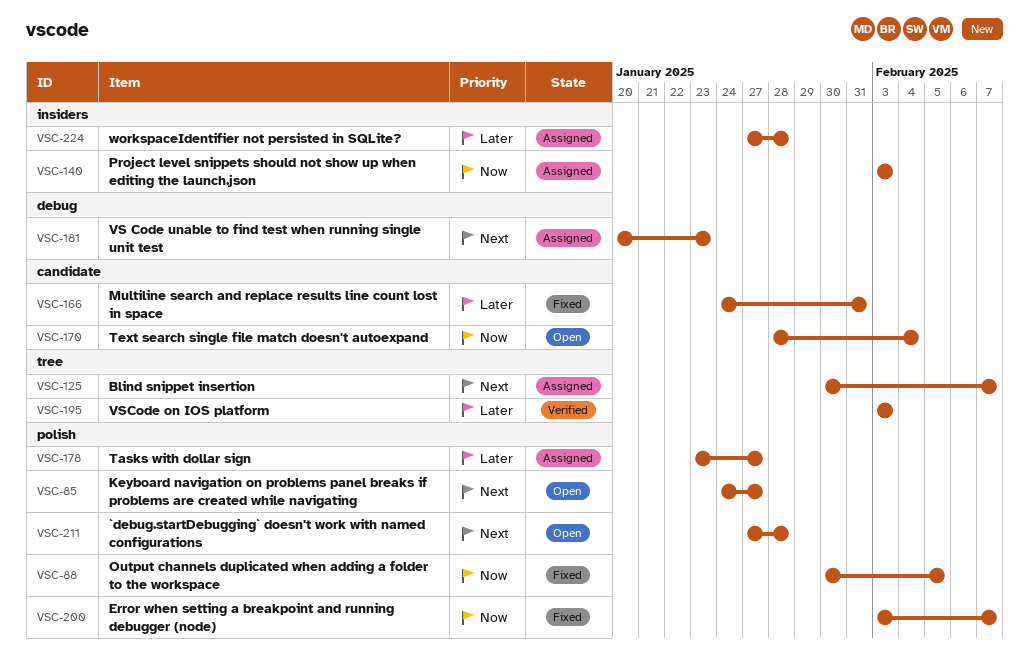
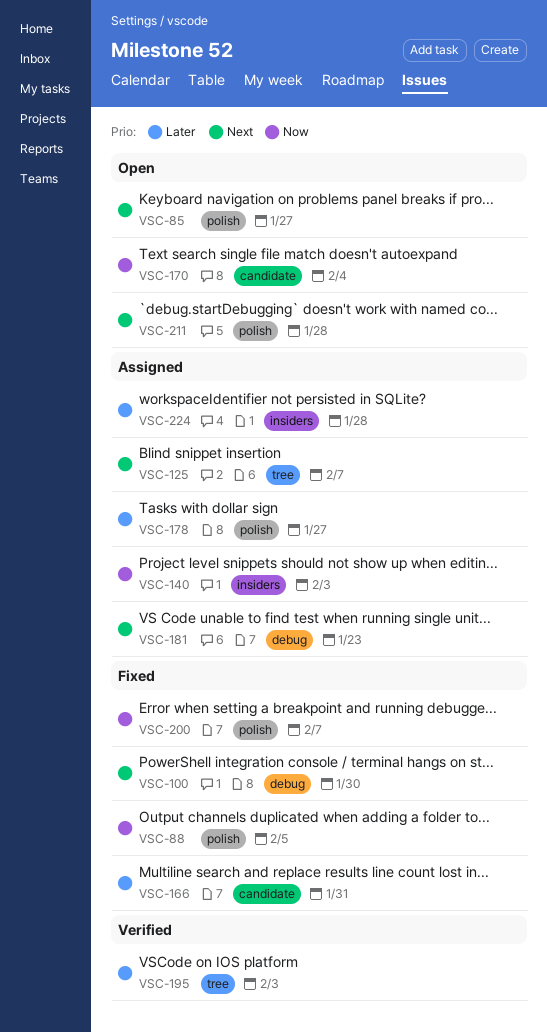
VSC-100: none -> present

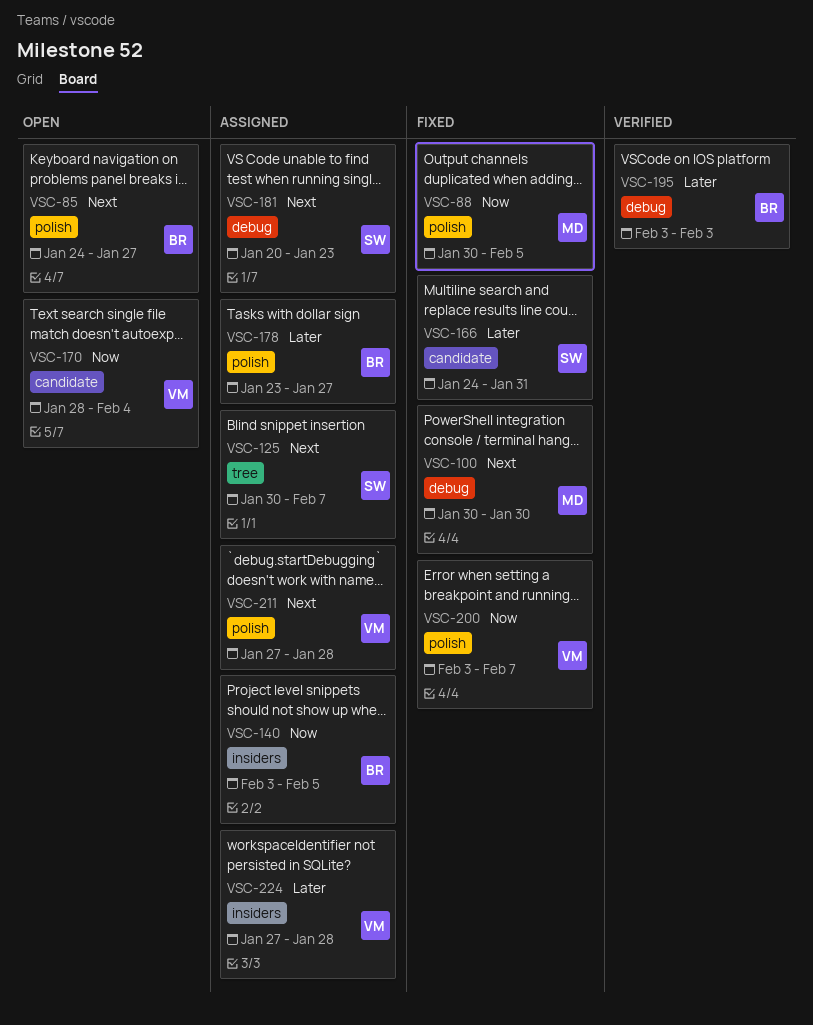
VSC-140, due: Feb 3 -> Feb 5
VSC-195, label: tree -> debug
VSC-211, status: Open -> Assigned

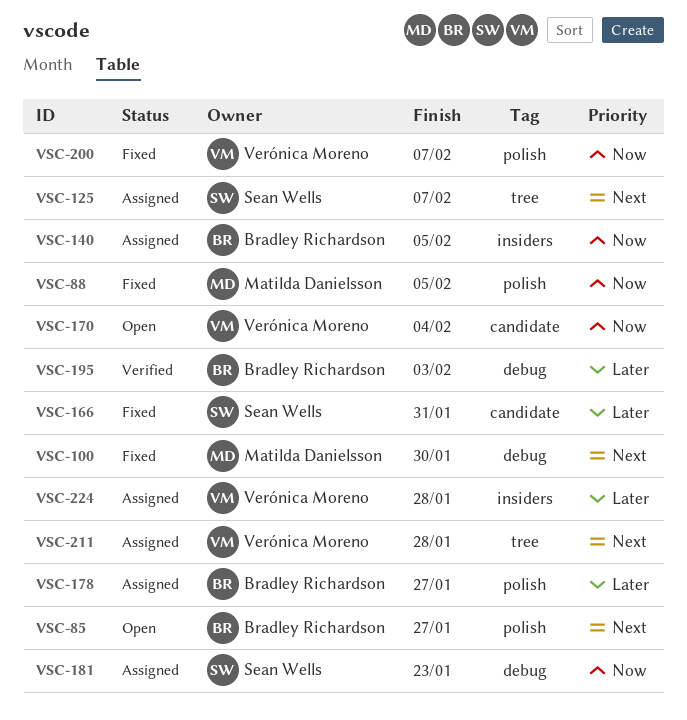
VSC-181, priority: Next -> Now
VSC-211, label: polish -> tree

